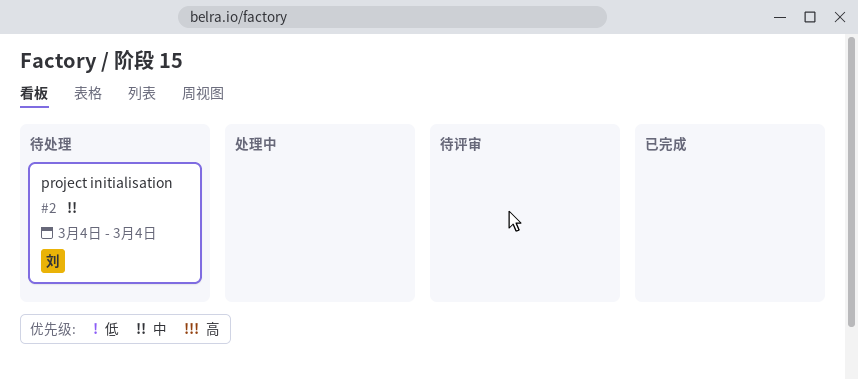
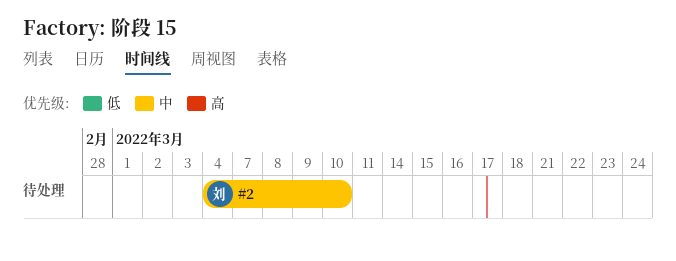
#2, due: Mar 4 -> Mar 10

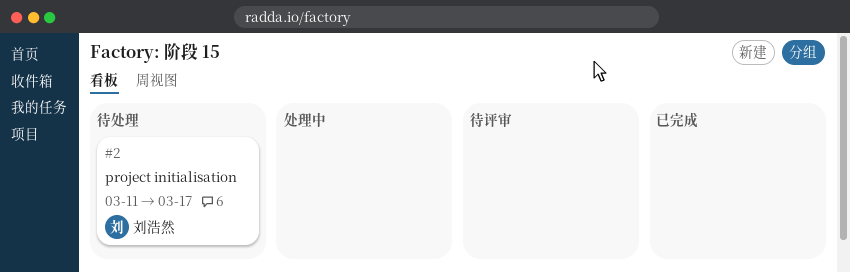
#2, start: Mar 4 -> Mar 11
#2, due: Mar 10 -> Mar 17

